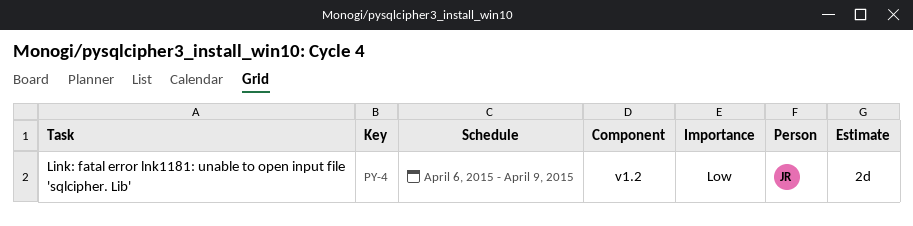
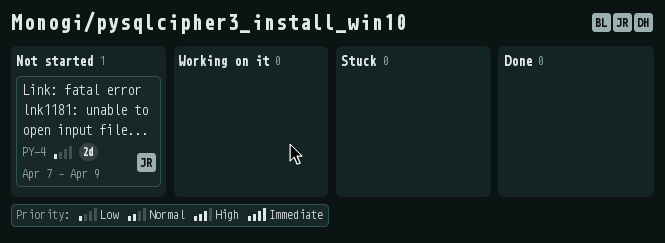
PY-4, start: Apr 6 -> Apr 7

